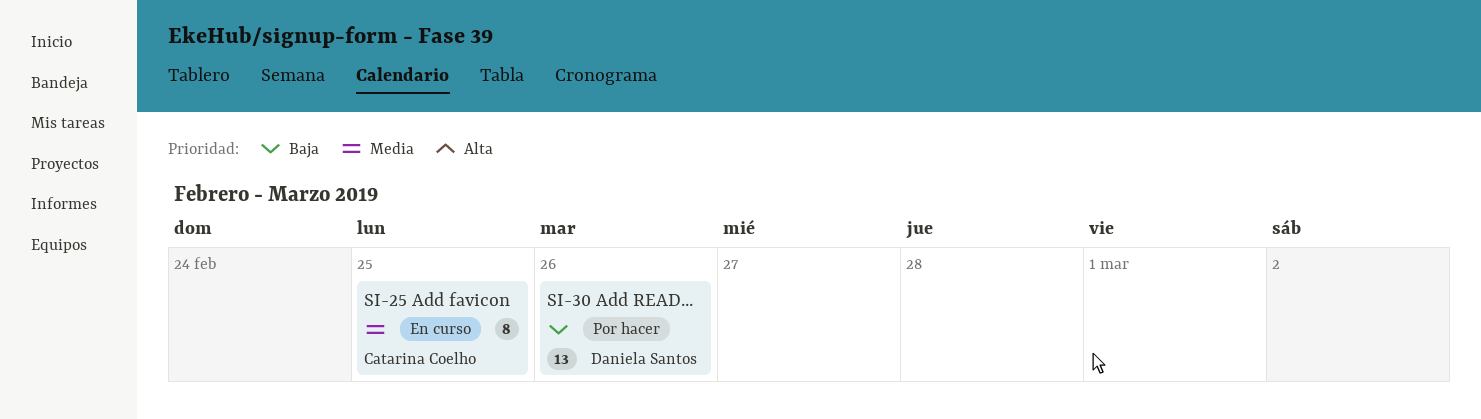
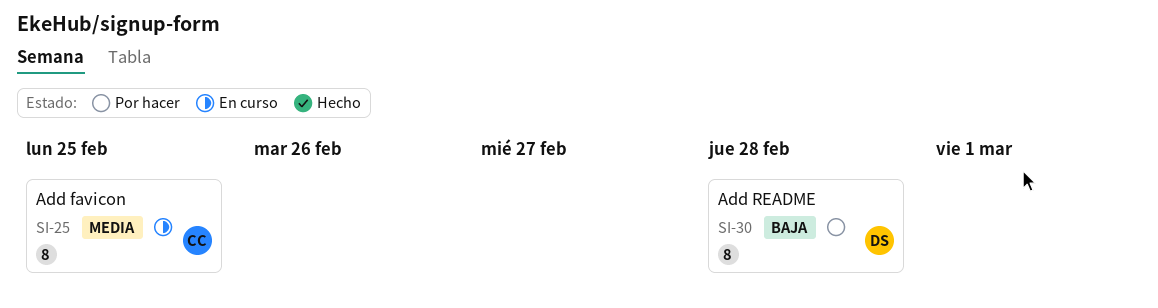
SI-30, estimate: 13 -> 8
SI-30, due: Feb 26 -> Feb 28

